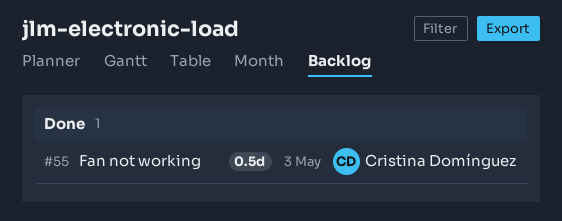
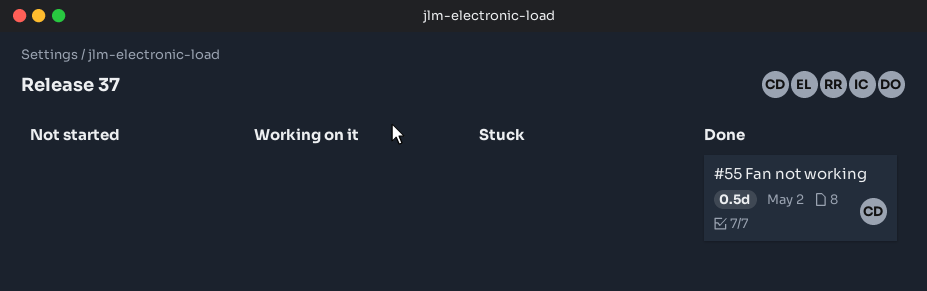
#55, due: May 3 -> May 2

